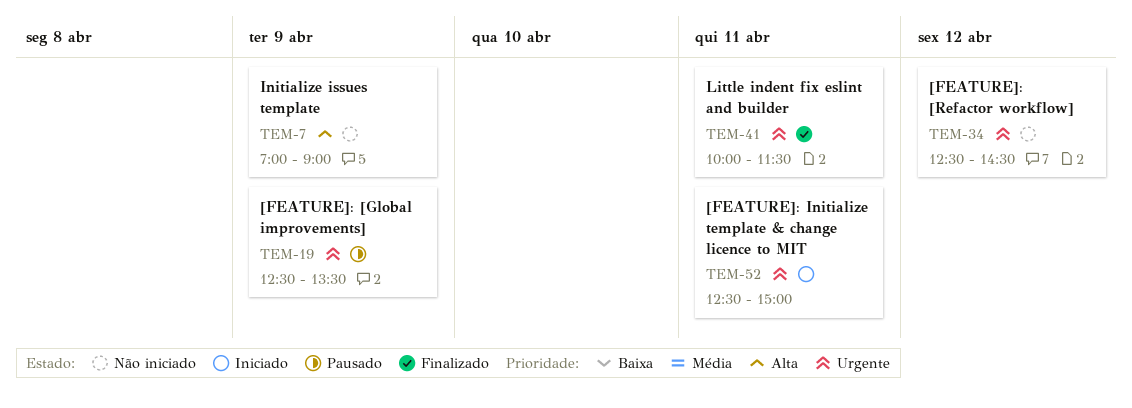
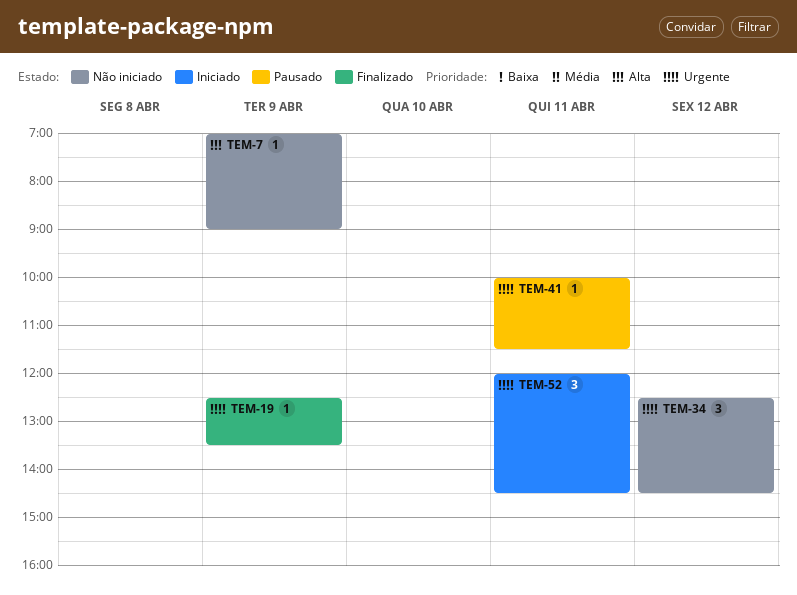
TEM-19, status: Pausado -> Finalizado
TEM-41, status: Finalizado -> Pausado
TEM-52, begins: 12:30 -> 12:00
TEM-52, ends: 15:00 -> 14:30

